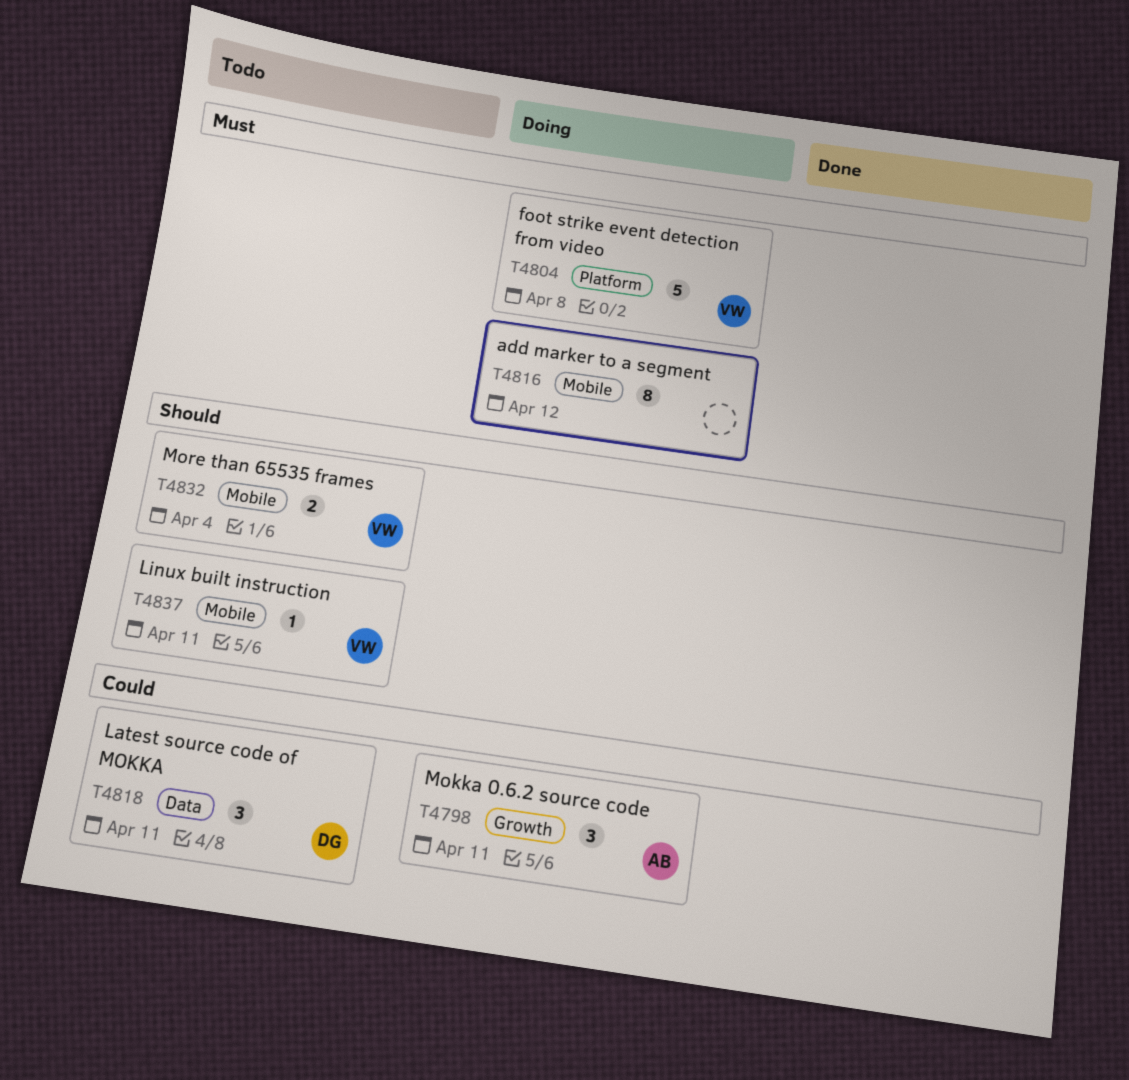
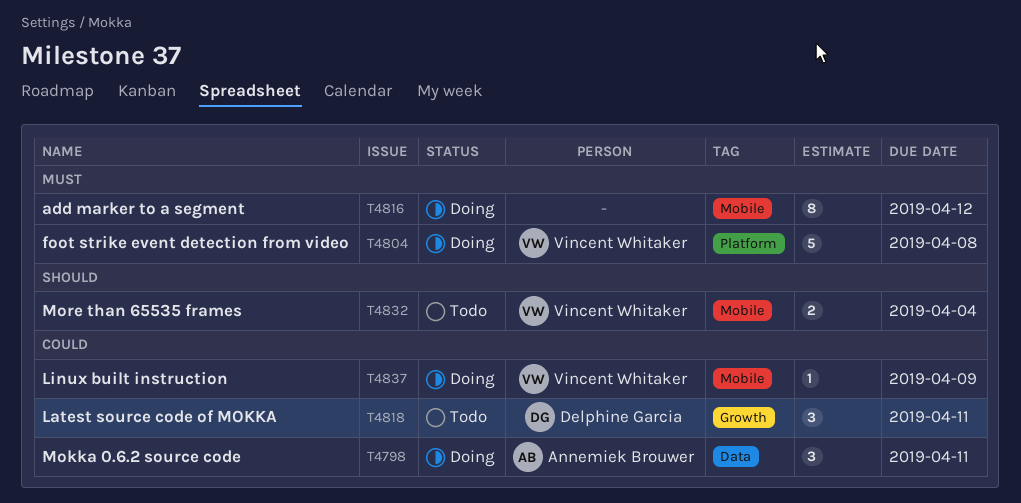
T4798, label: Growth -> Data
T4818, label: Data -> Growth
T4837, status: Todo -> Doing
T4837, priority: Should -> Could
T4837, due: Apr 11 -> Apr 9

